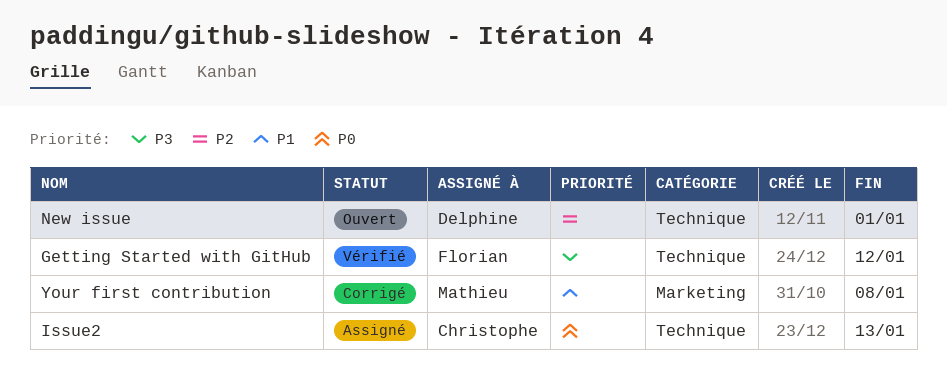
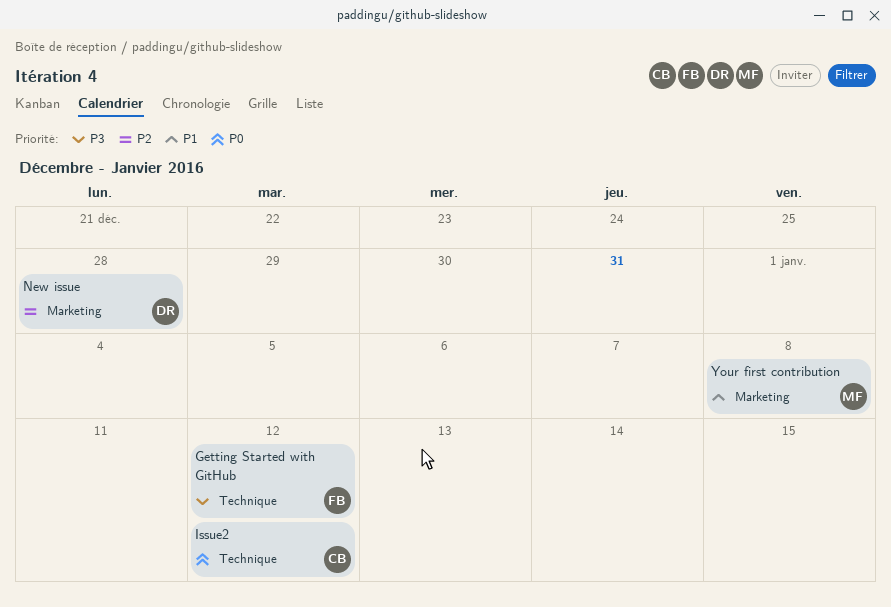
Issue2, due: Jan 13 -> Jan 12
New issue, label: Technique -> Marketing
New issue, due: Jan 1 -> Dec 28

